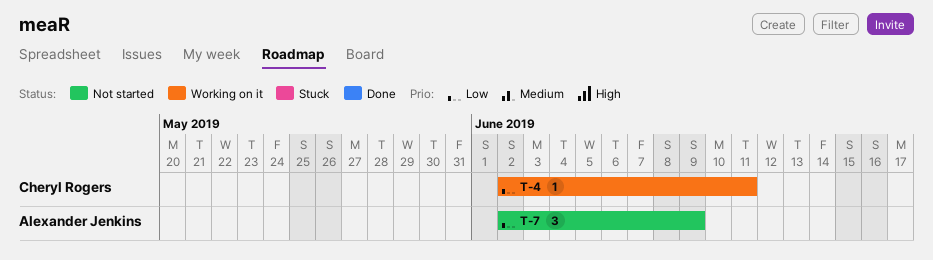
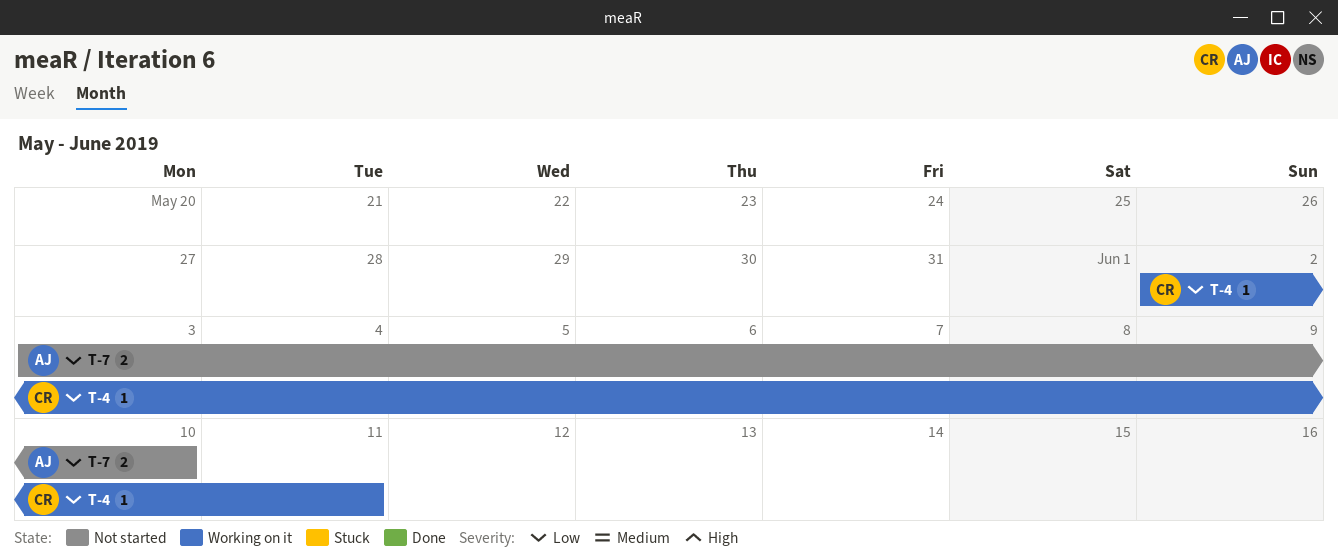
T-7, estimate: 3 -> 2
T-7, start: Jun 2 -> Jun 3
T-7, due: Jun 9 -> Jun 10

